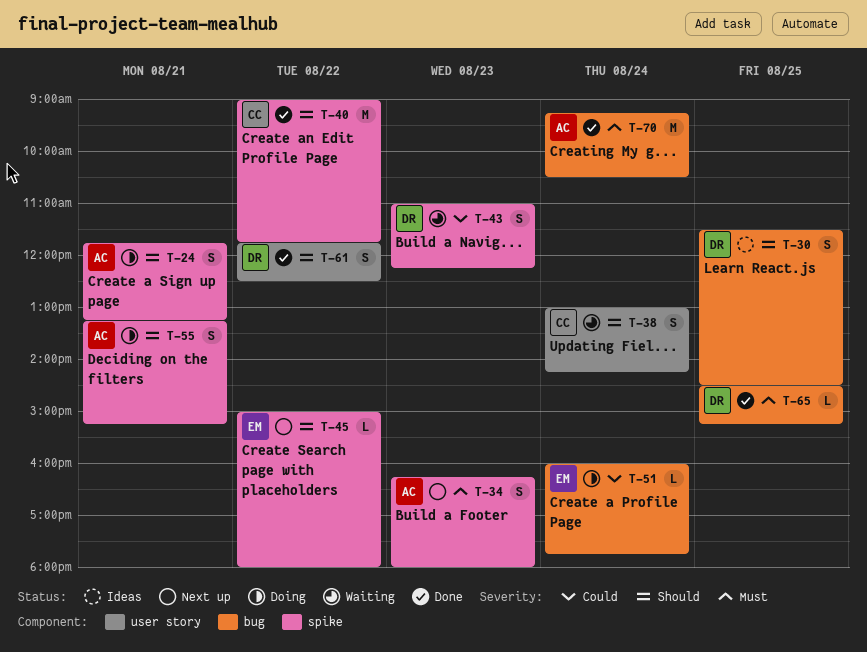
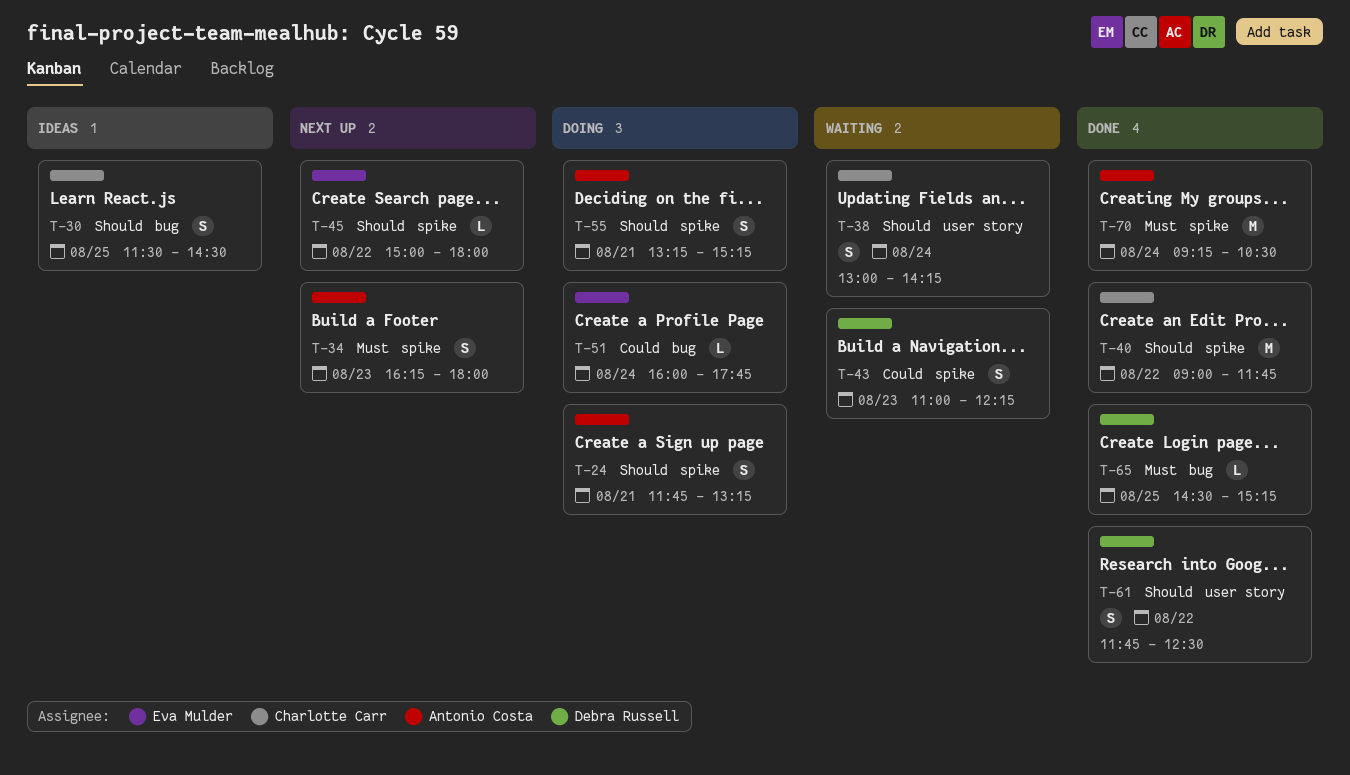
T-30, owner: Debra Russell -> Charlotte Carr
T-70, label: bug -> spike

